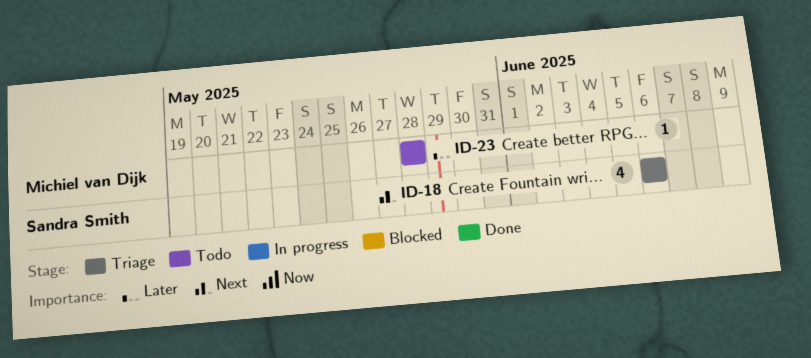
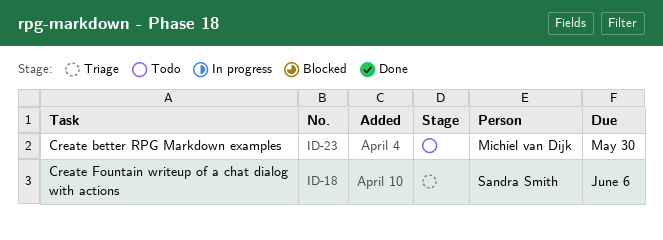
ID-23, due: May 28 -> May 30

